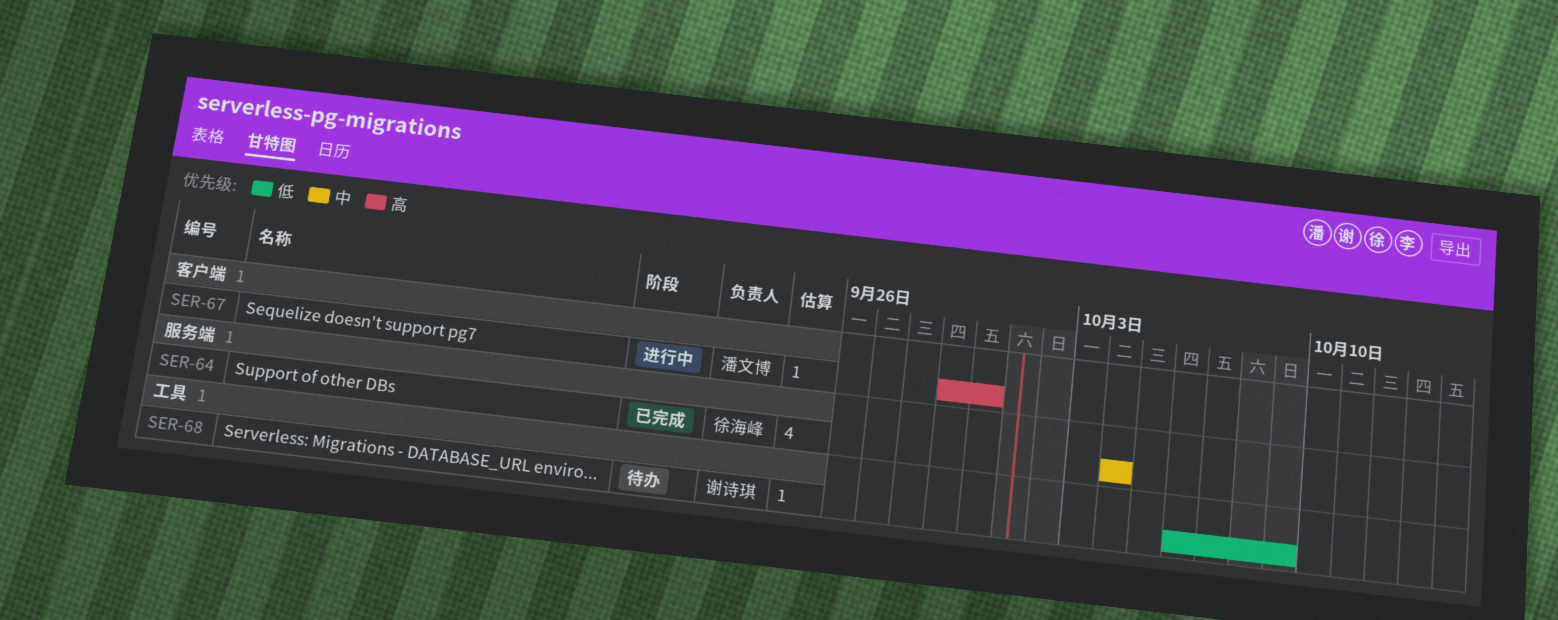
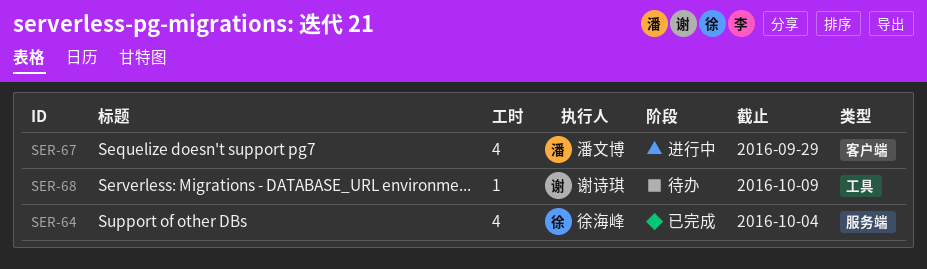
SER-67, estimate: 1 -> 4
SER-67, due: Sep 30 -> Sep 29

